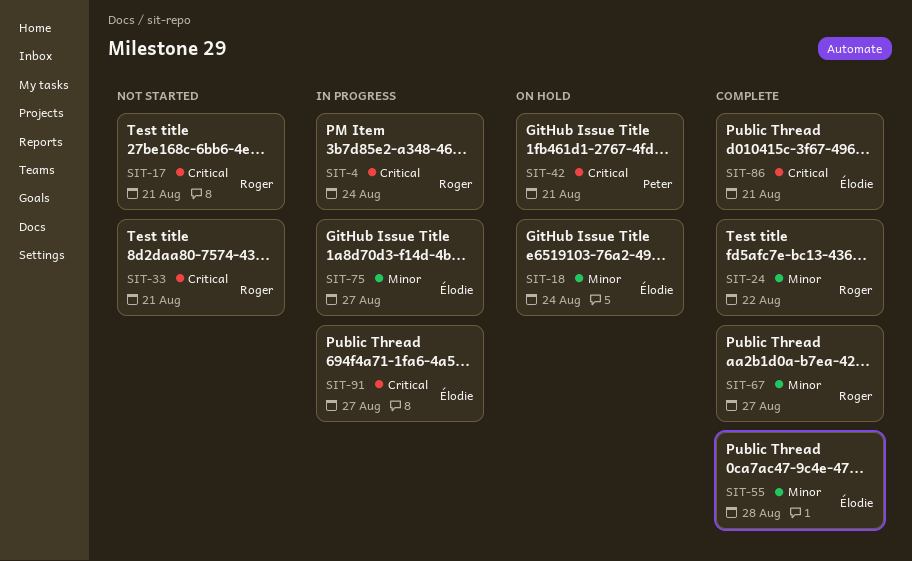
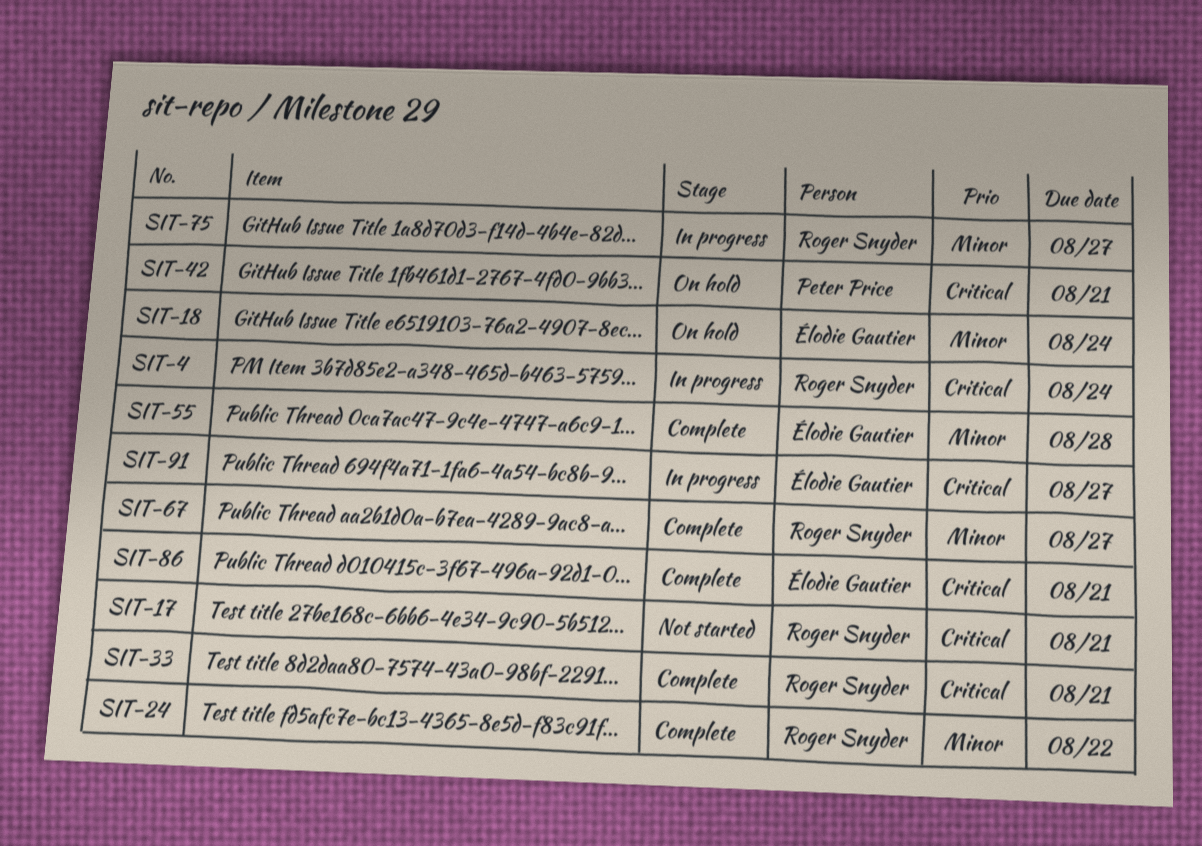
SIT-33, status: Not started -> Complete
SIT-75, owner: Élodie Gautier -> Roger Snyder

